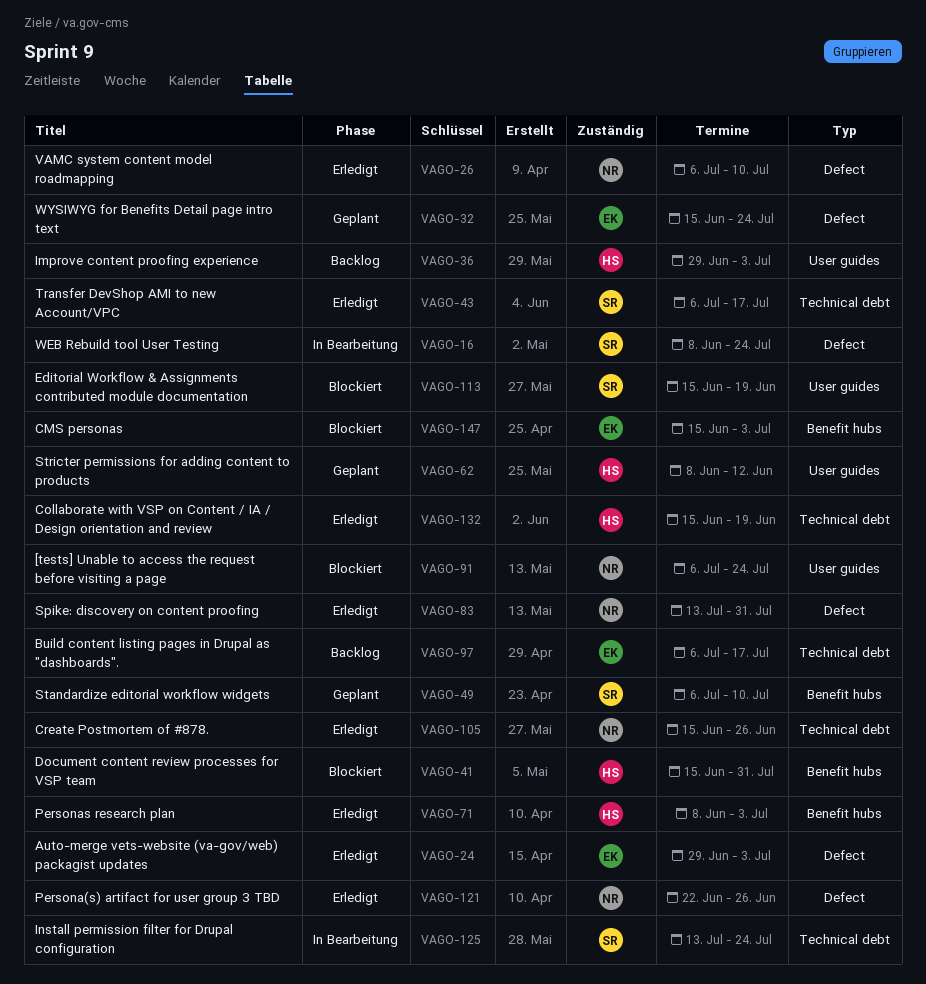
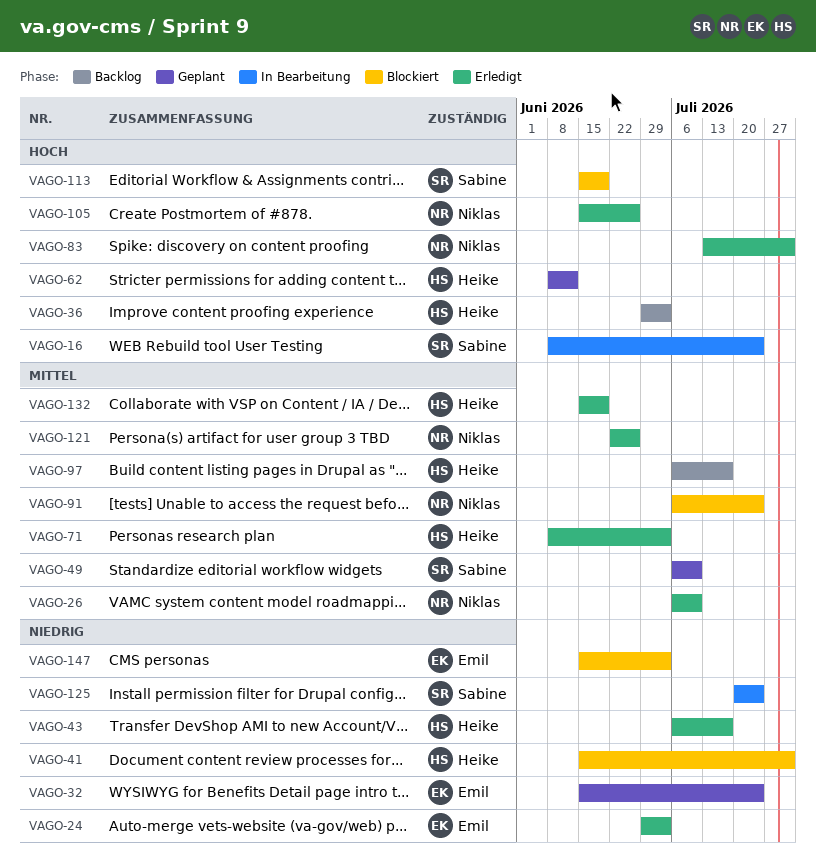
VAGO-43, owner: Sabine -> Heike
VAGO-97, owner: Emil -> Heike
VAGO-125, start: Jul 13 -> Jul 20

